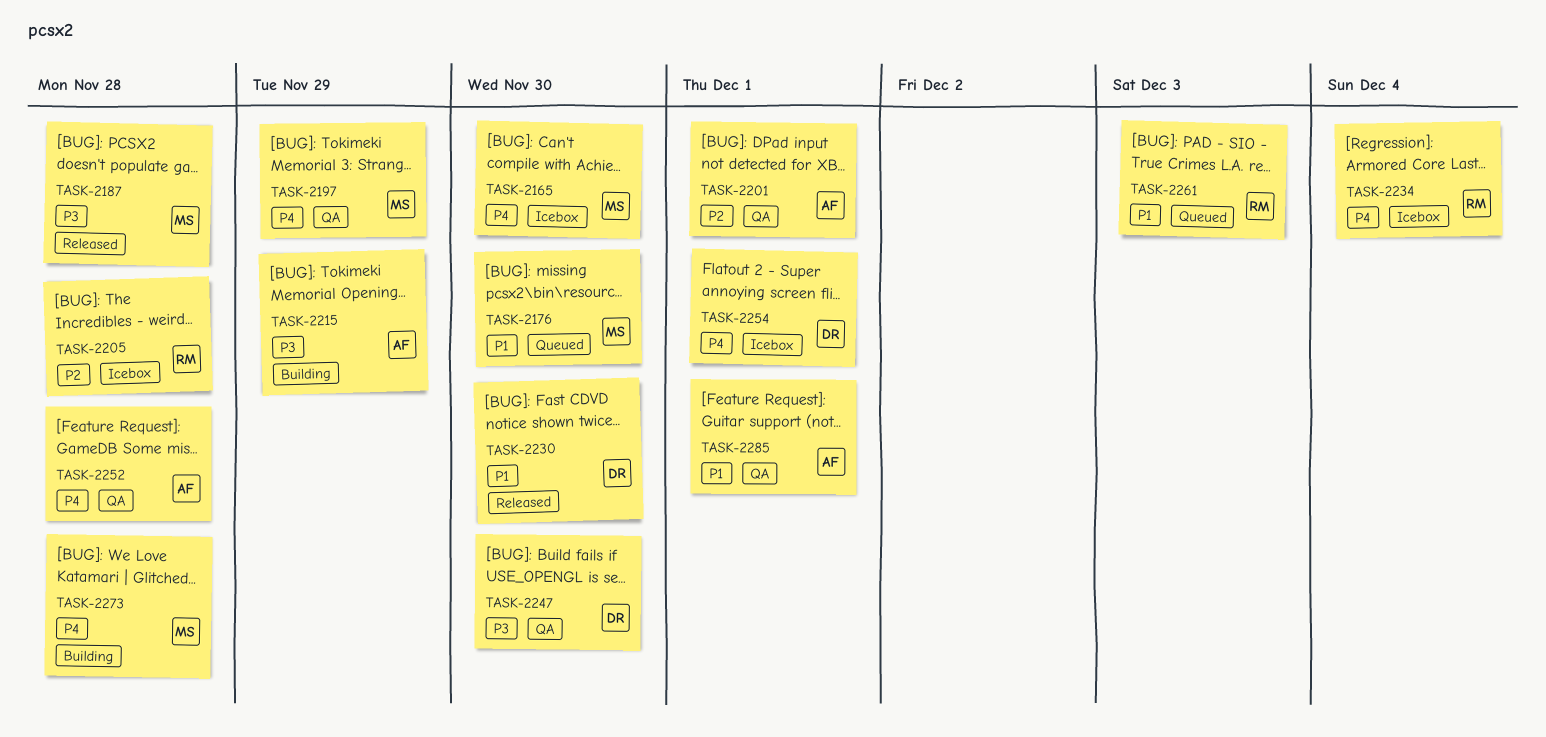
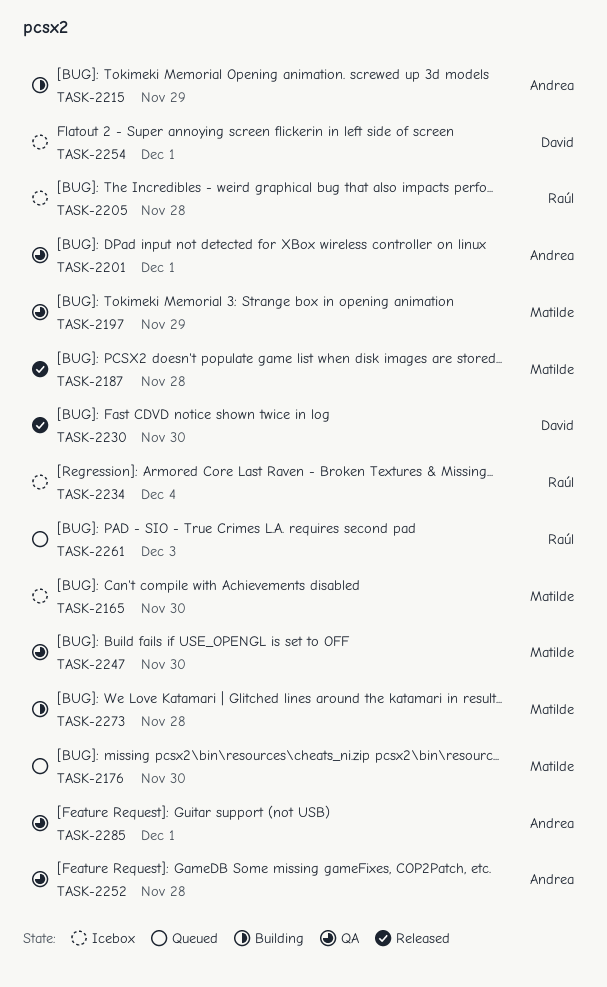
TASK-2247, owner: David -> Matilde

